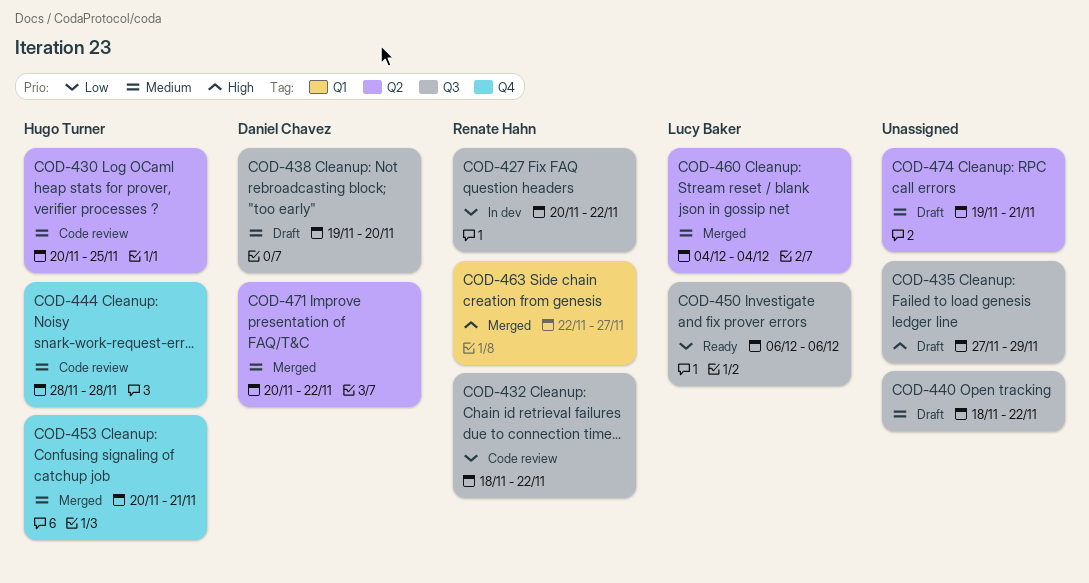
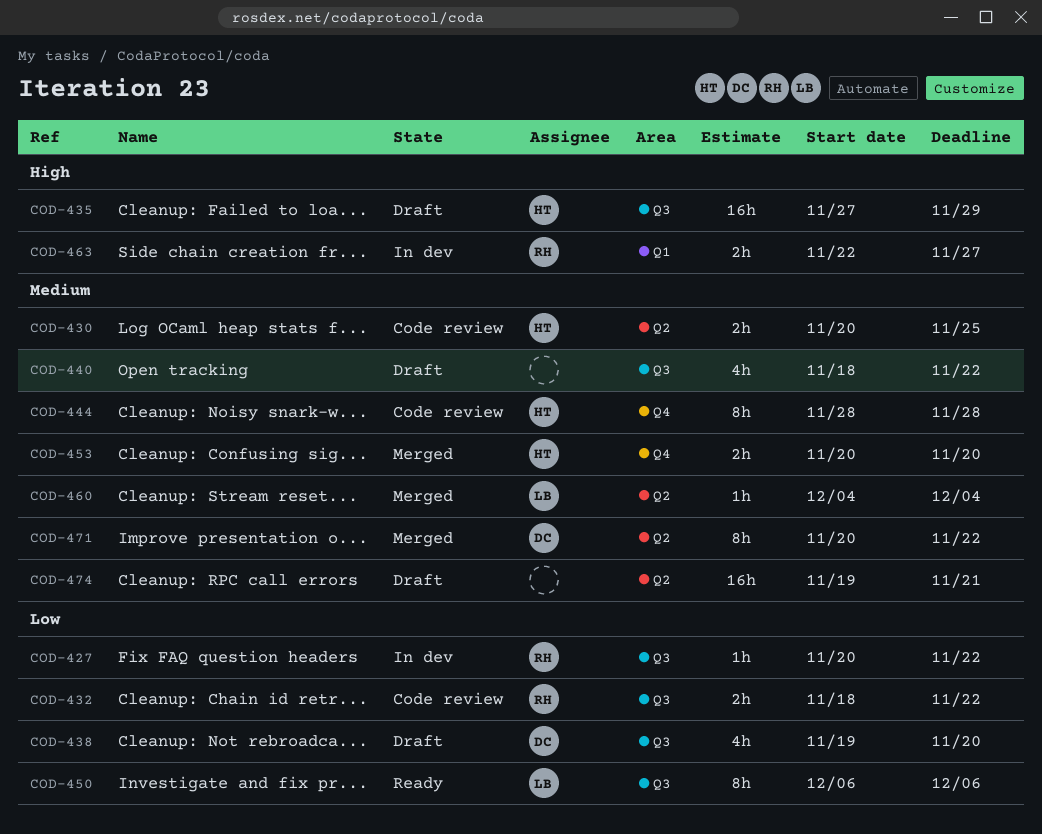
COD-435, owner: none -> Hugo Turner
COD-438, priority: Medium -> Low
COD-453, due: Nov 21 -> Nov 20
COD-463, status: Merged -> In dev

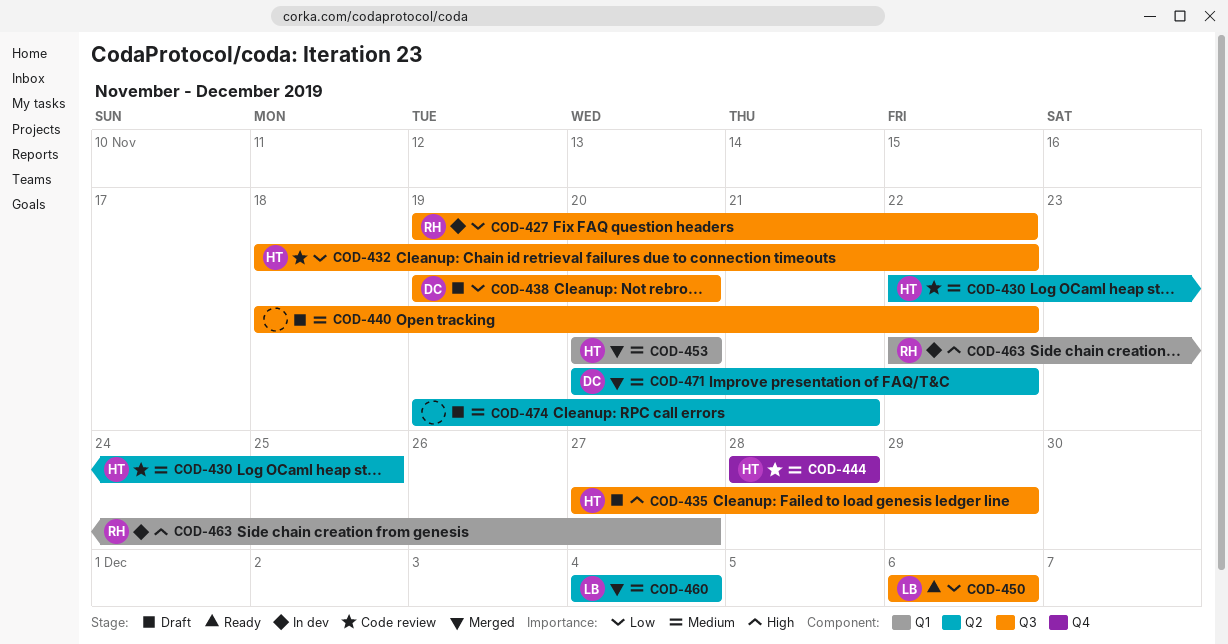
COD-427, start: Nov 20 -> Nov 19
COD-430, start: Nov 20 -> Nov 22
COD-432, owner: RH -> HT
COD-453, label: Q4 -> Q1

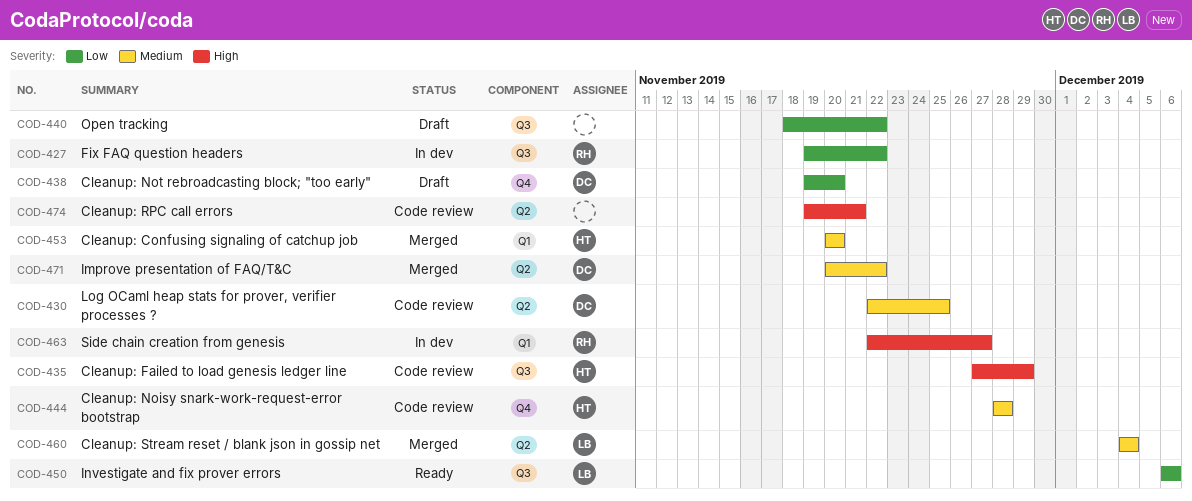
COD-430, owner: HT -> DC
COD-432: present -> none
COD-435, status: Draft -> Code review
COD-438, label: Q3 -> Q4
COD-440, priority: Medium -> Low
COD-474, status: Draft -> Code review
COD-474, priority: Medium -> High

